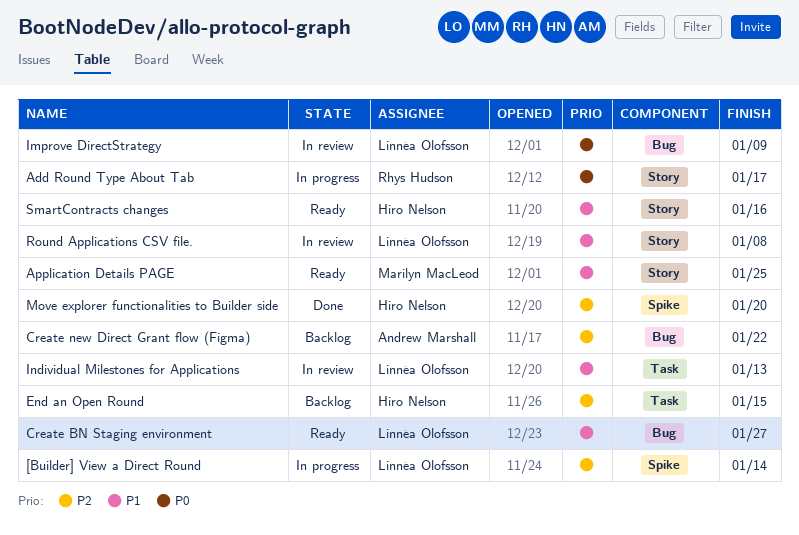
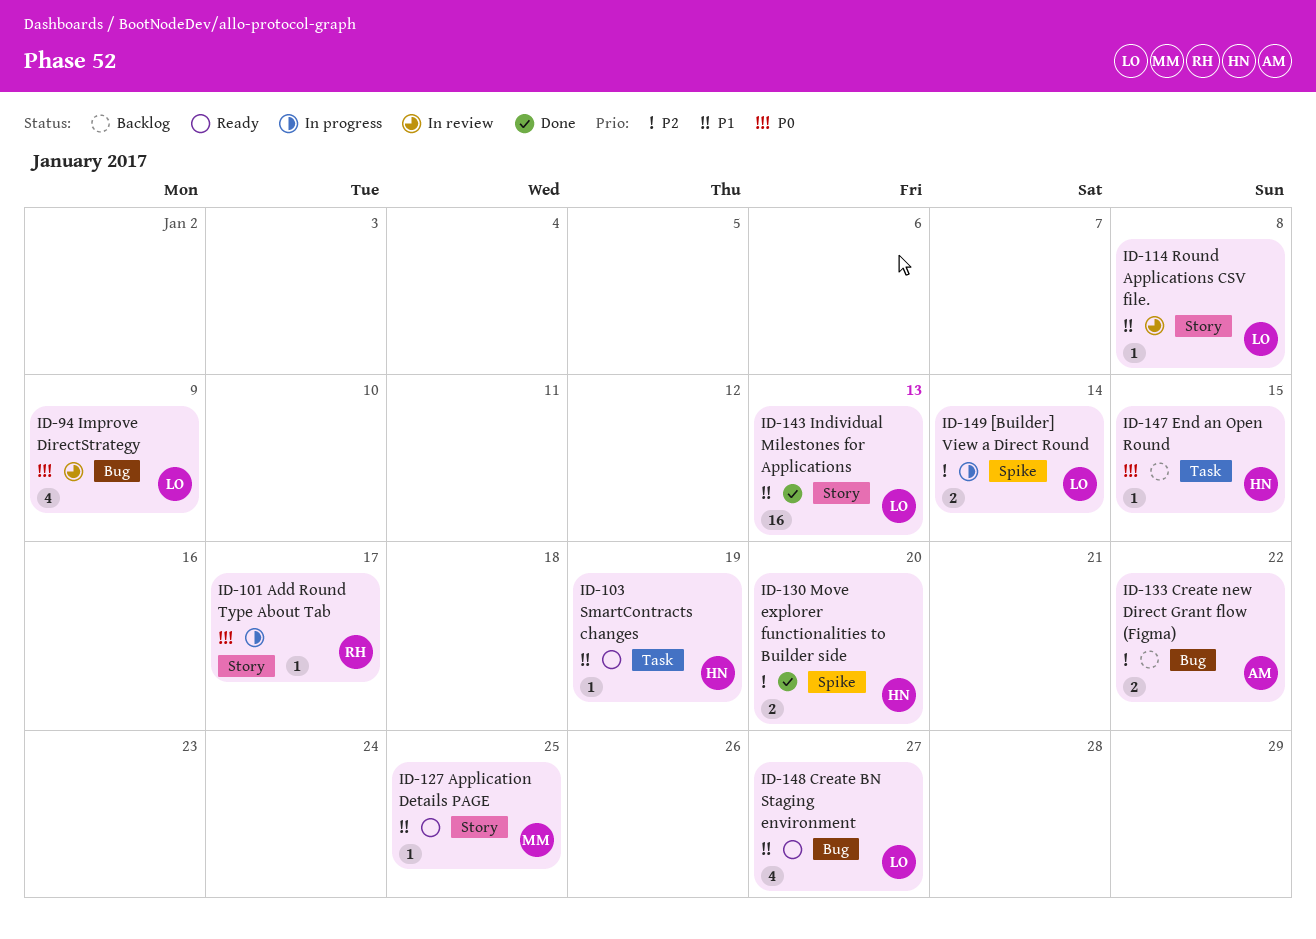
End an Open Round, priority: P2 -> P0
Individual Milestones for Applications, status: In review -> Done
Individual Milestones for Applications, label: Task -> Story
SmartContracts changes, label: Story -> Task
SmartContracts changes, due: Jan 16 -> Jan 19

